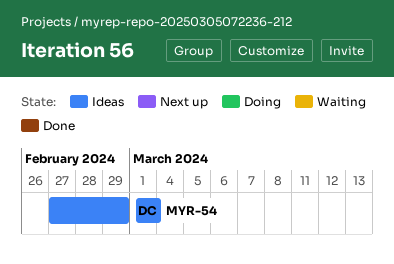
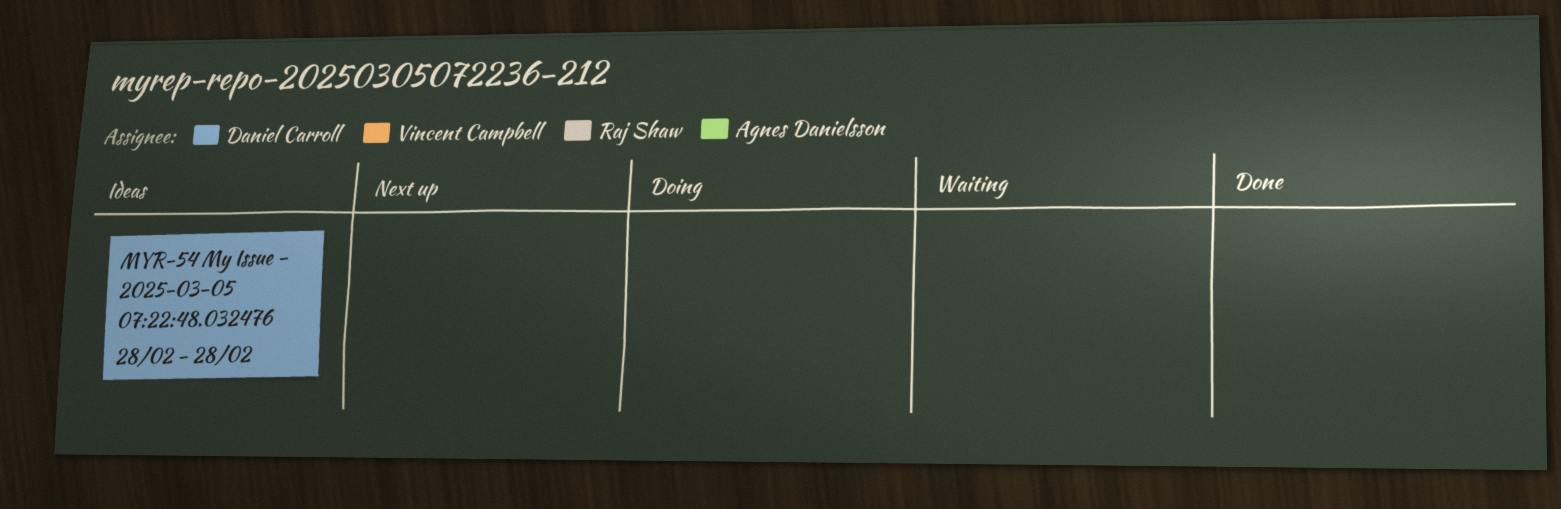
MYR-54, start: Feb 27 -> Feb 28
MYR-54, due: Feb 29 -> Feb 28

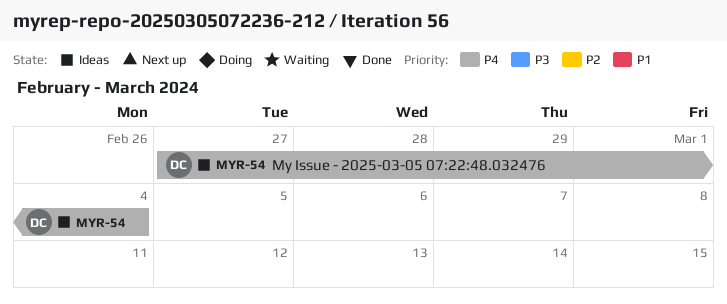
MYR-54, start: Feb 28 -> Feb 27
MYR-54, due: Feb 28 -> Mar 4

